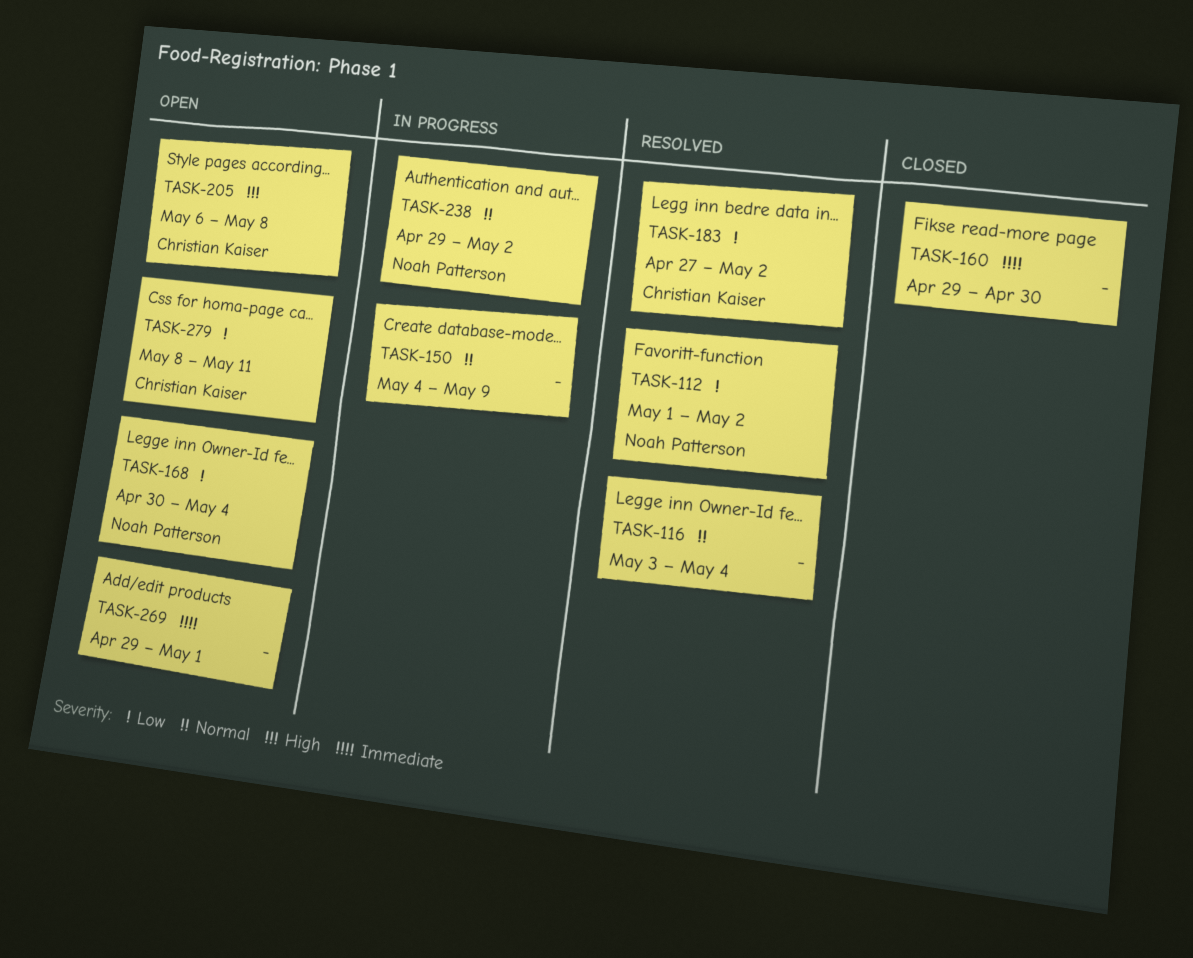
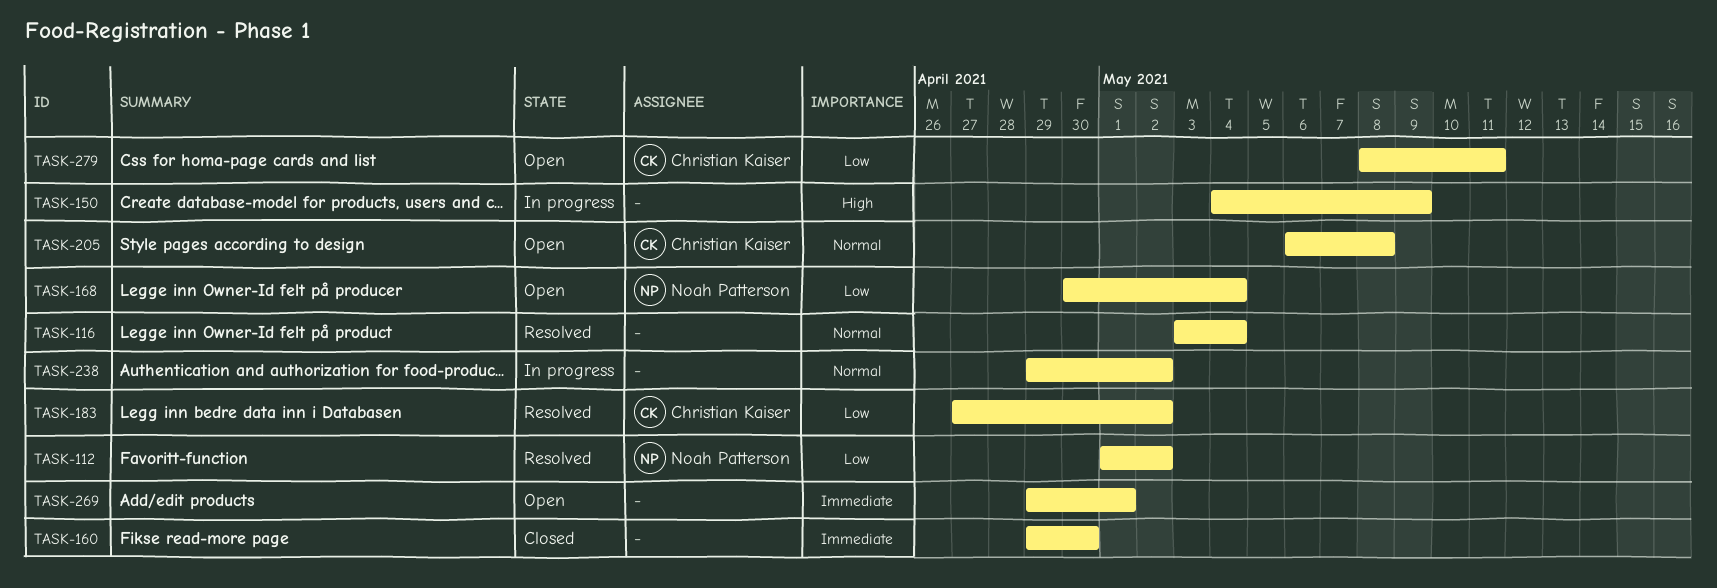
TASK-150, priority: Normal -> High
TASK-205, priority: High -> Normal
TASK-238, owner: Noah Patterson -> none

